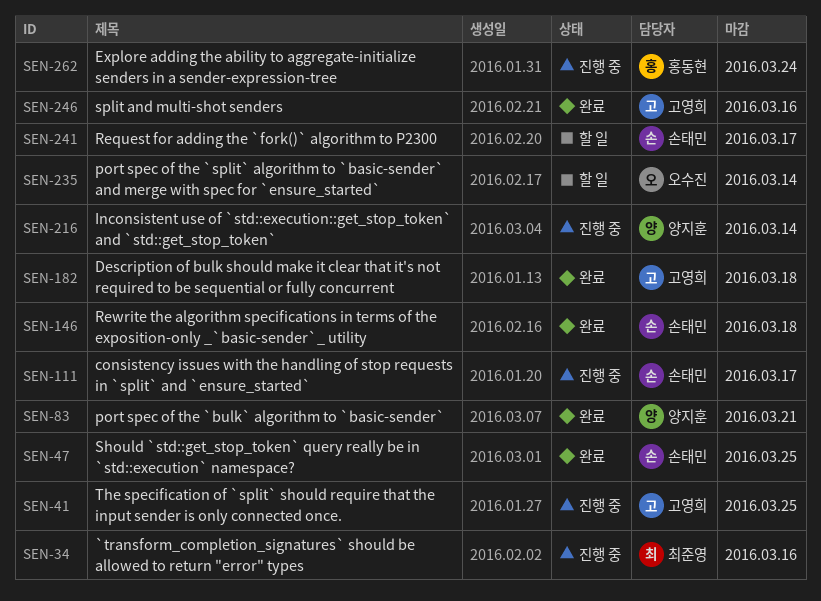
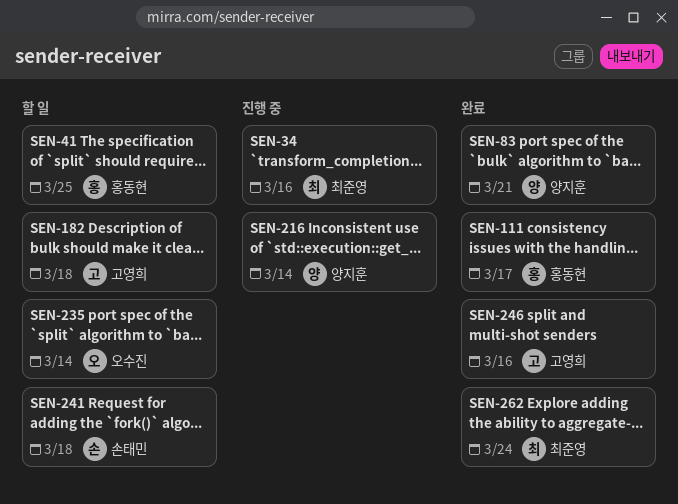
SEN-41, status: 진행 중 -> 할 일
SEN-41, owner: 고영희 -> 홍동현
SEN-47: present -> none
SEN-111, status: 진행 중 -> 완료
SEN-111, owner: 손태민 -> 홍동현
SEN-146: present -> none
SEN-182, status: 완료 -> 할 일
SEN-241, due: Mar 17 -> Mar 18
SEN-262, status: 진행 중 -> 완료
SEN-262, owner: 홍동현 -> 최준영

